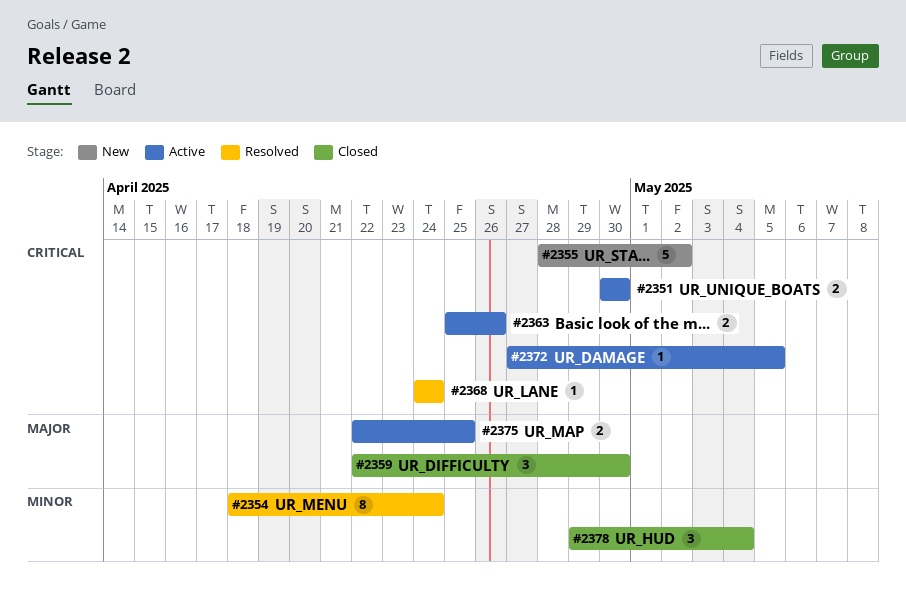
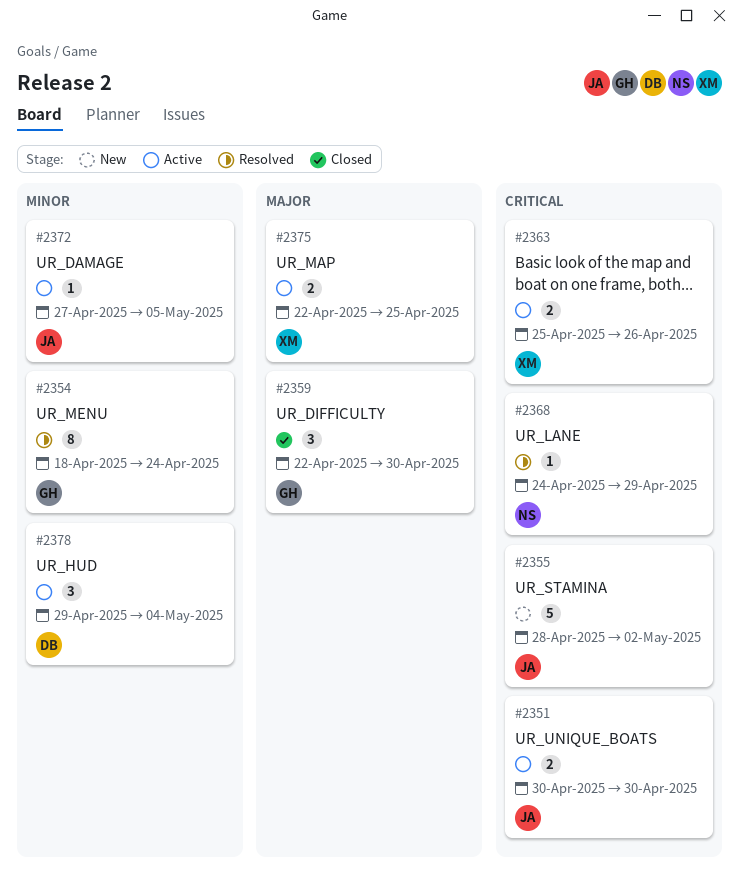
#2368, due: Apr 24 -> Apr 29
#2372, priority: Critical -> Minor
#2378, status: Closed -> Active

